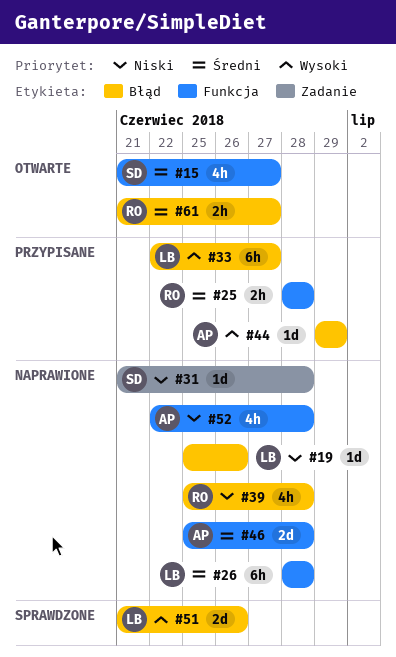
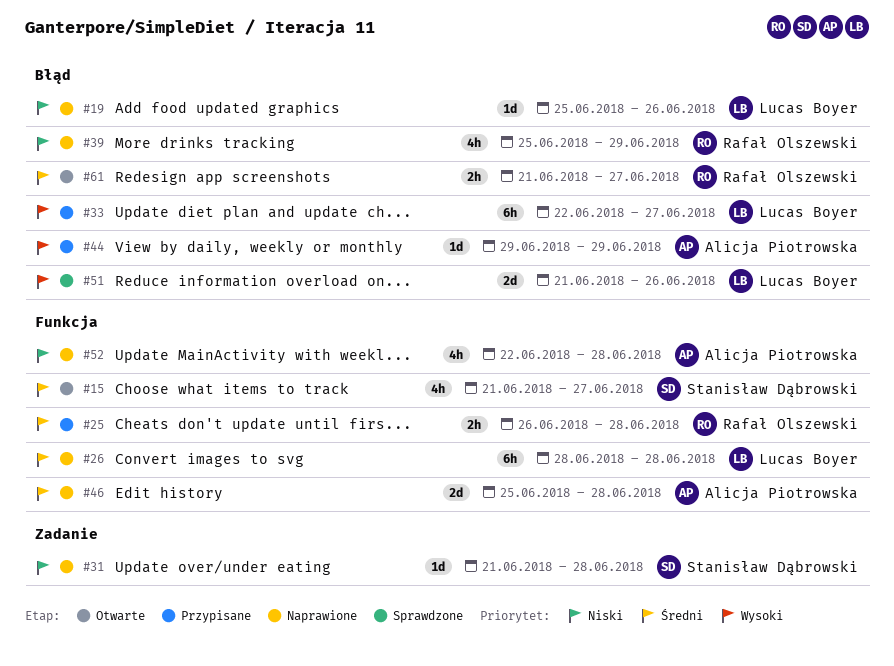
#25, start: Jun 28 -> Jun 26
#39, due: Jun 28 -> Jun 29

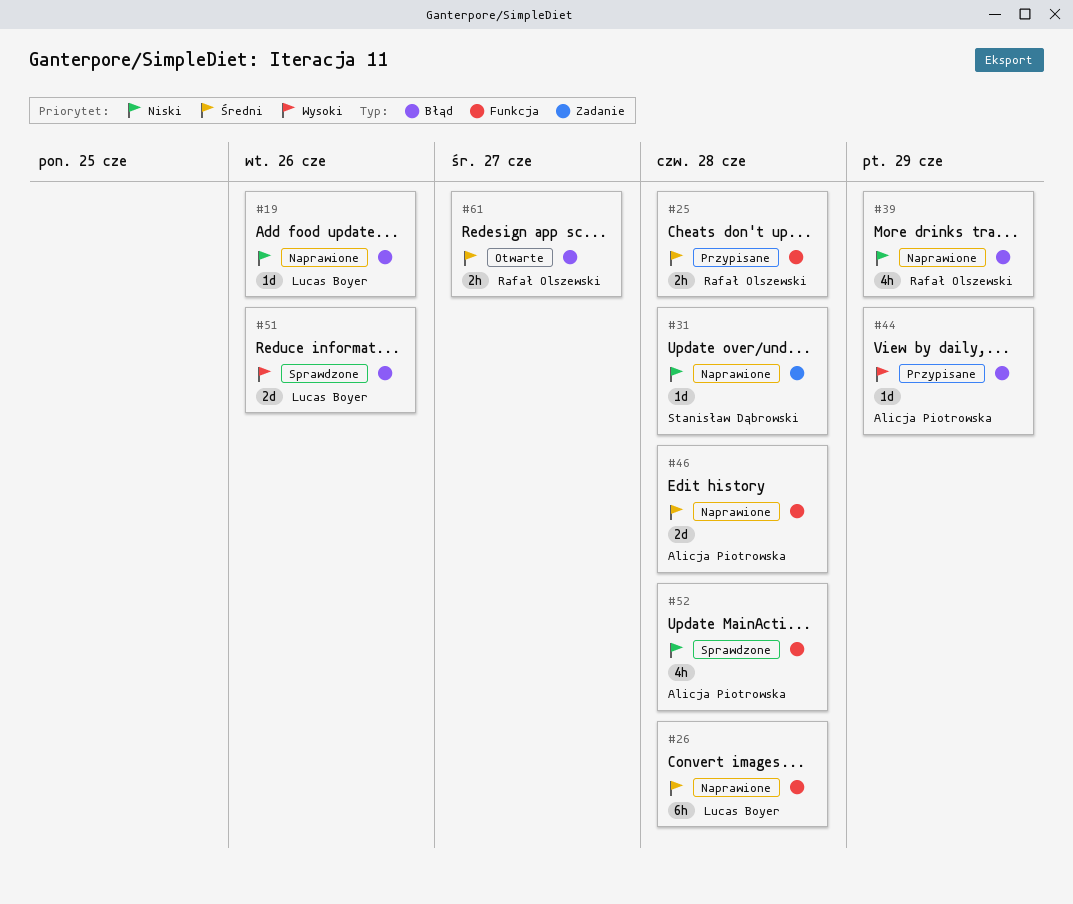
#15: present -> none
#33: present -> none
#52, status: Naprawione -> Sprawdzone

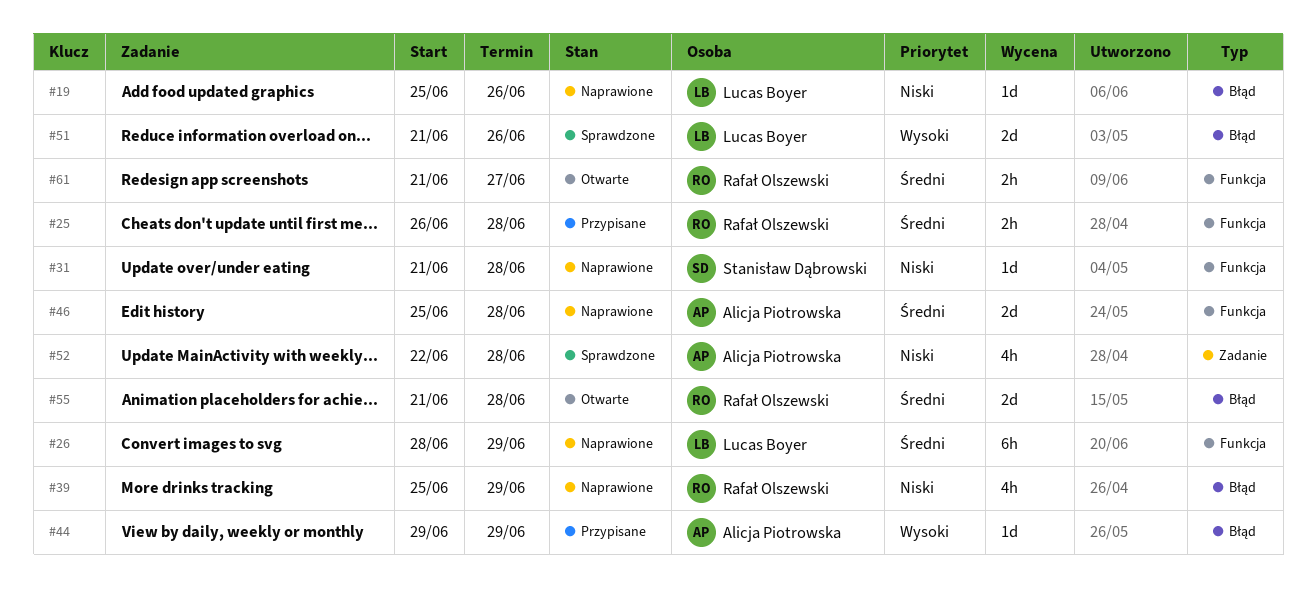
#26, due: Jun 28 -> Jun 29
#31, label: Zadanie -> Funkcja
#52, label: Funkcja -> Zadanie
#55: none -> present
#61, label: Błąd -> Funkcja

